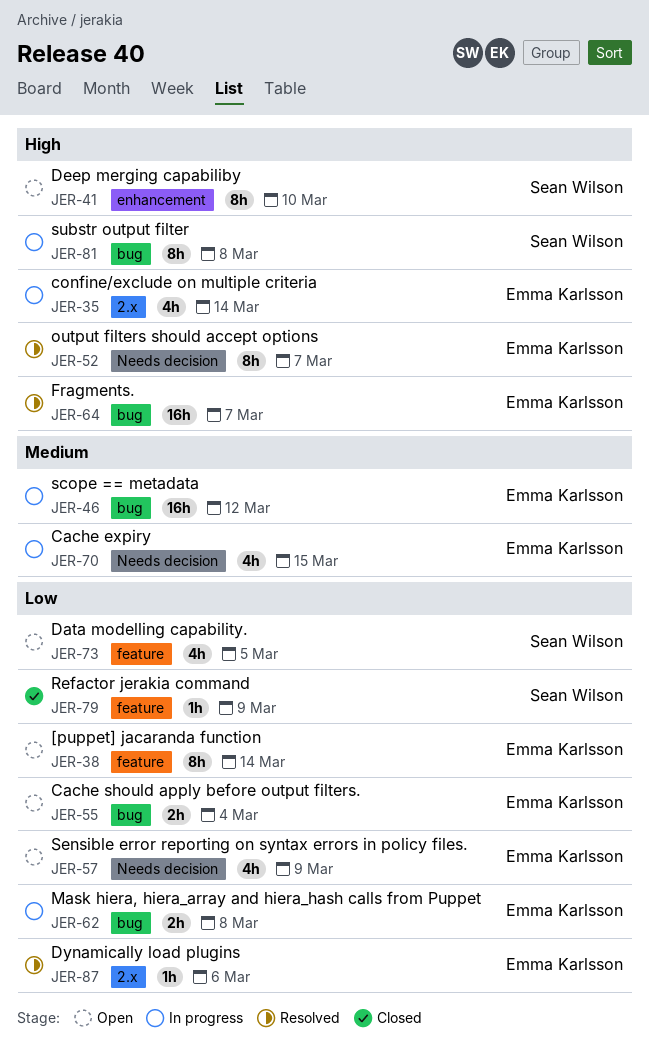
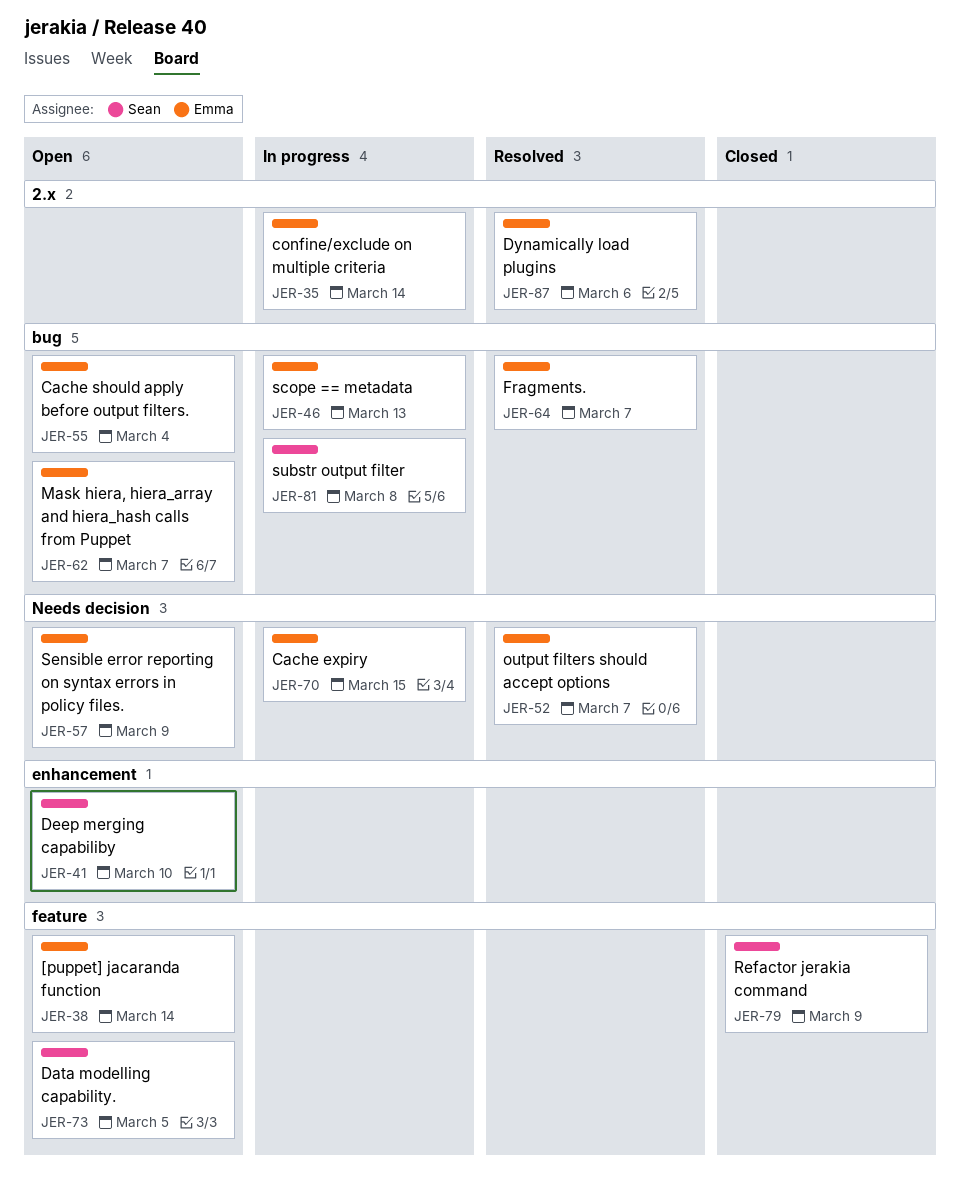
JER-46, due: Mar 12 -> Mar 13
JER-62, status: In progress -> Open
JER-62, due: Mar 8 -> Mar 7

